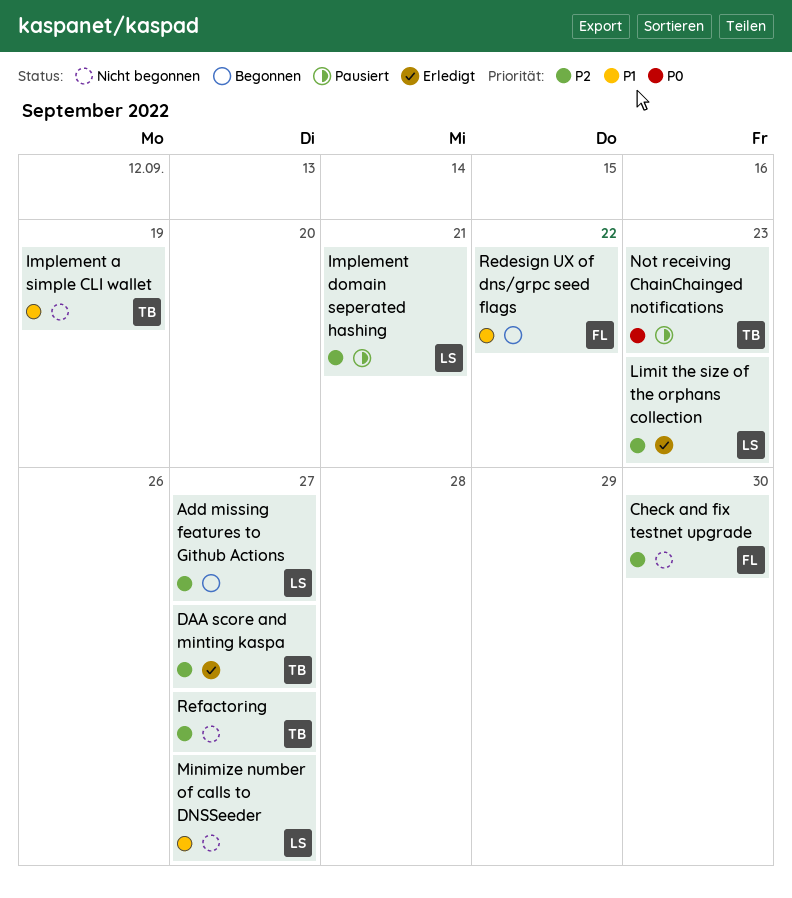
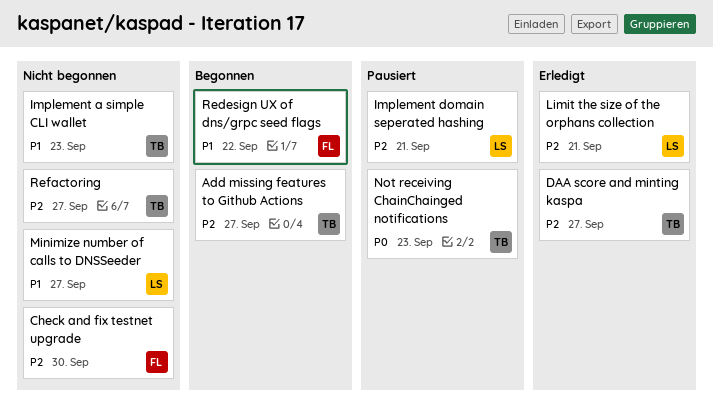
Add missing features to Github Actions, owner: LS -> TB
Implement a simple CLI wallet, due: Sep 19 -> Sep 23
Limit the size of the orphans collection, due: Sep 23 -> Sep 21

